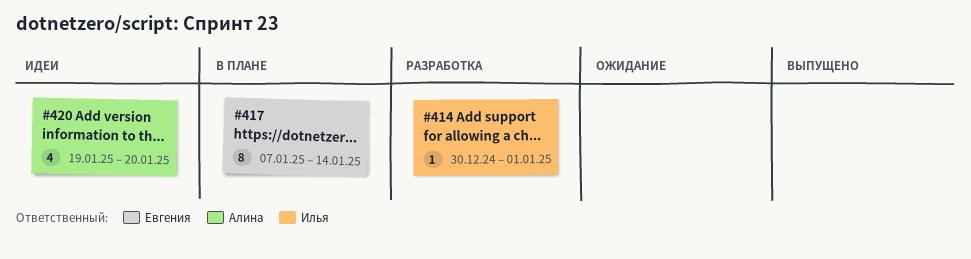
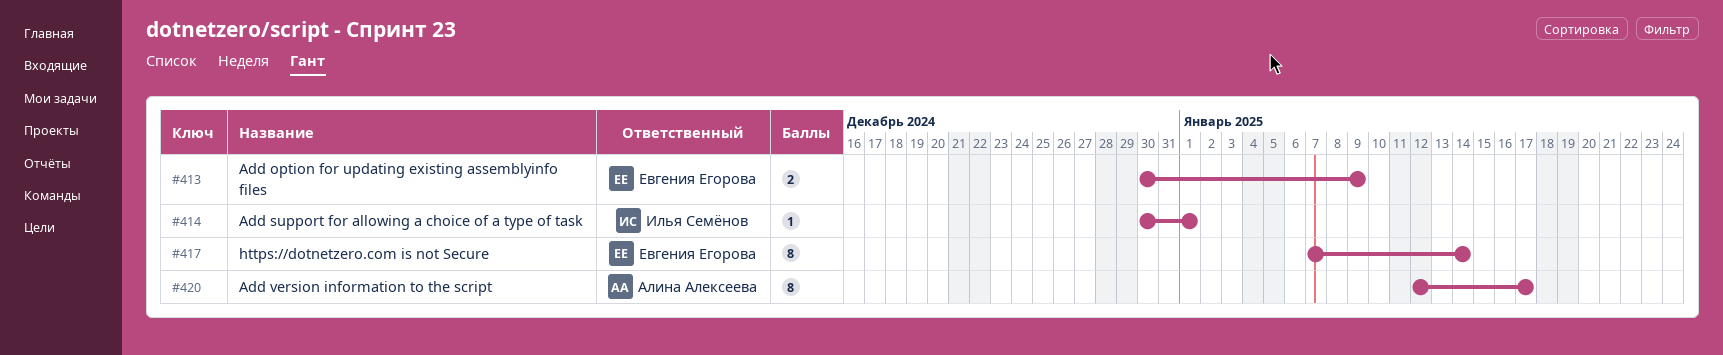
#413: none -> present
#420, estimate: 4 -> 8
#420, start: Jan 19 -> Jan 12
#420, due: Jan 20 -> Jan 17

